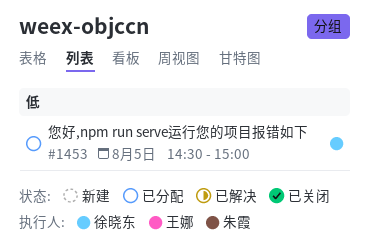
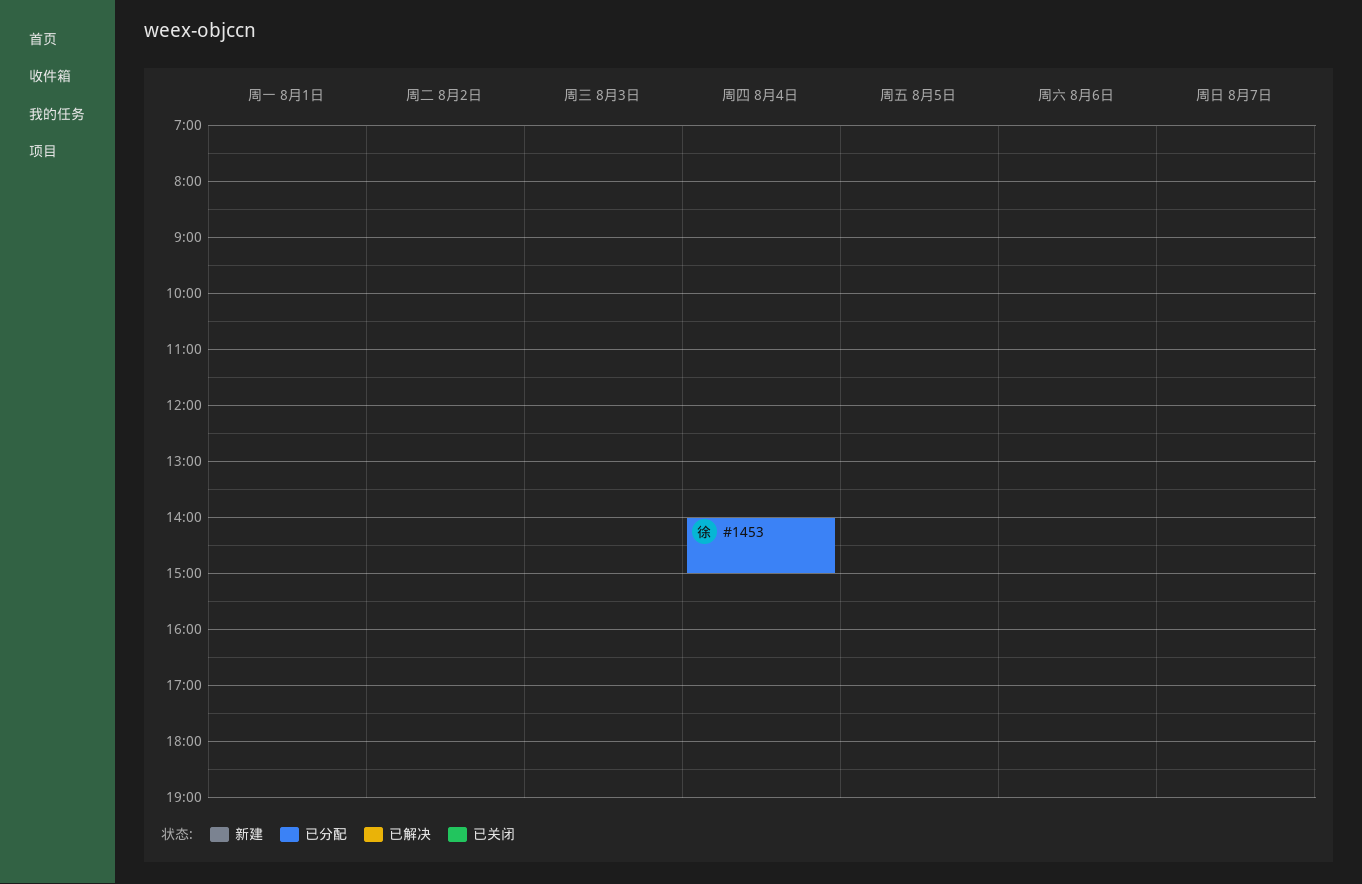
#1453, day: Aug 5 -> Aug 4
#1453, begins: 14:30 -> 14:00

